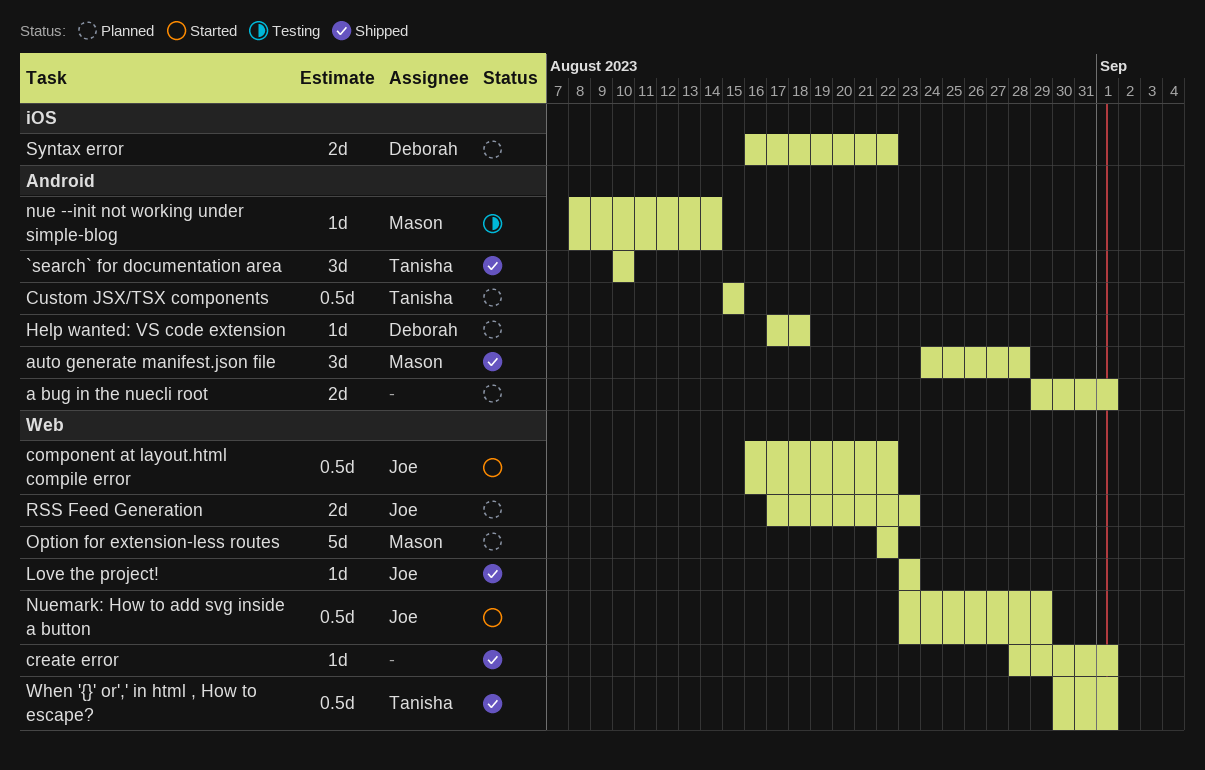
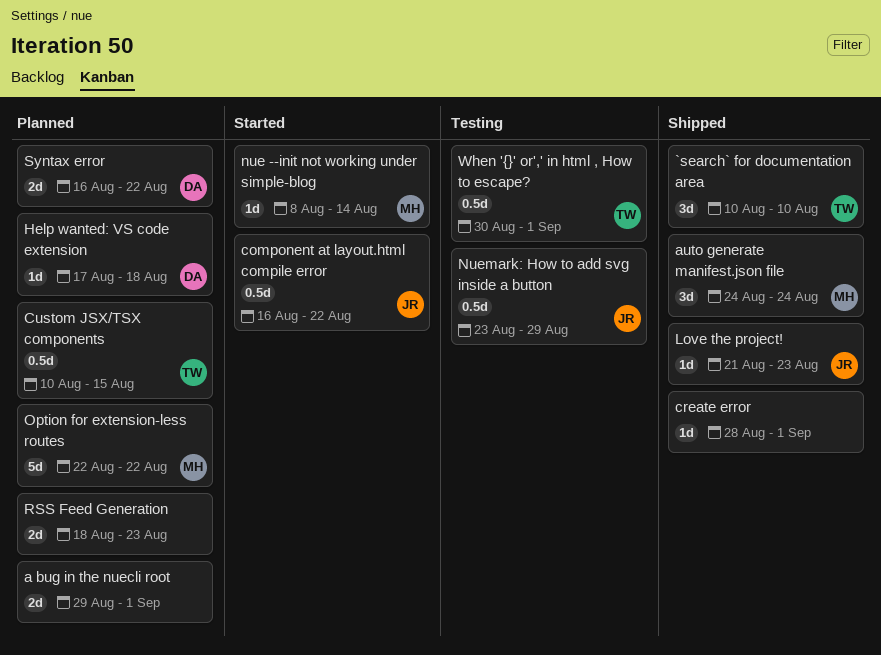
auto generate manifest.json file, due: Aug 28 -> Aug 24
Custom JSX/TSX components, start: Aug 15 -> Aug 10
Love the project!, start: Aug 23 -> Aug 21
nue --init not working under simple-blog, status: Testing -> Started
Nuemark: How to add svg inside a button, status: Started -> Testing
RSS Feed Generation, owner: Joe -> none
RSS Feed Generation, start: Aug 17 -> Aug 18
When '{}' or',' in html , How to escape?, status: Shipped -> Testing

